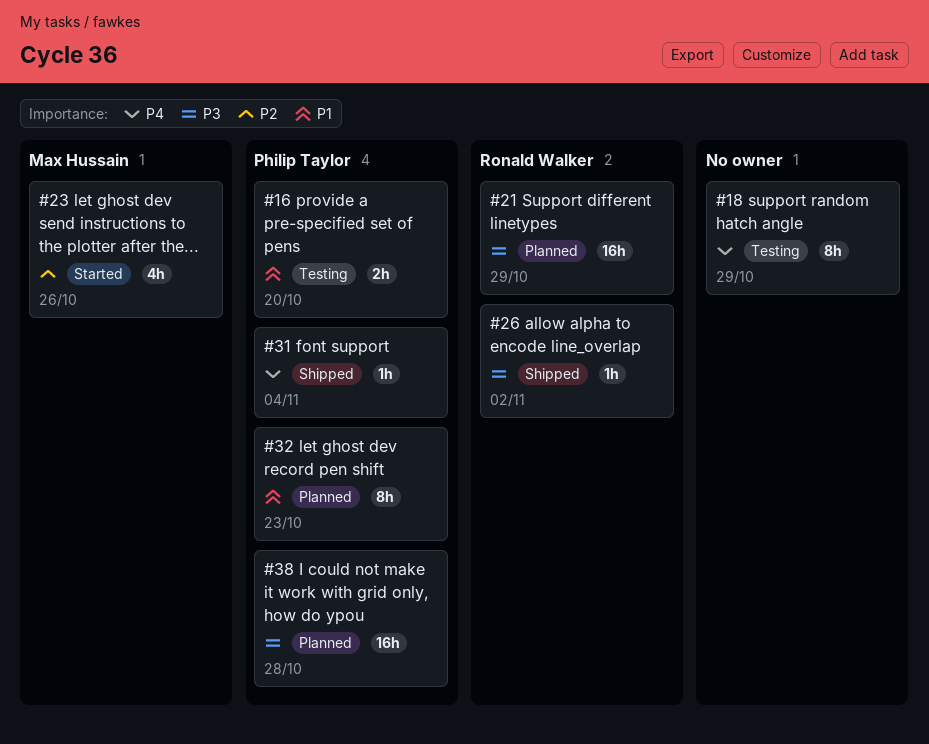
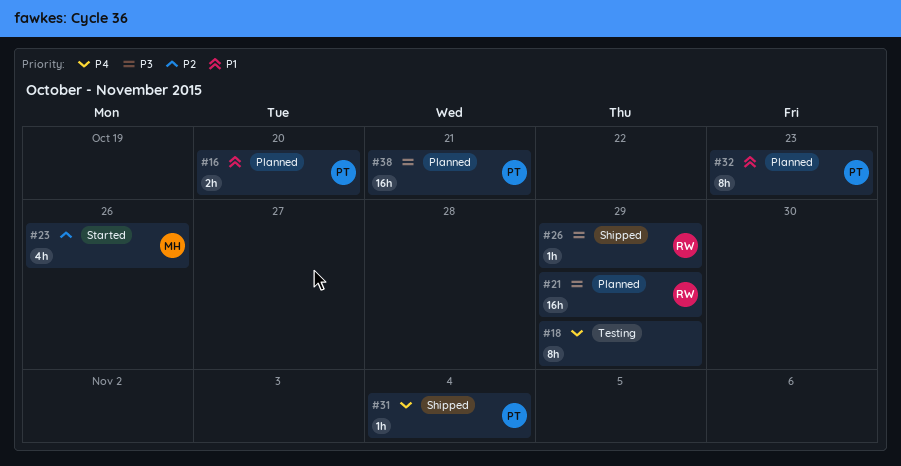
#16, status: Testing -> Planned
#26, due: Nov 2 -> Oct 29
#38, due: Oct 28 -> Oct 21

